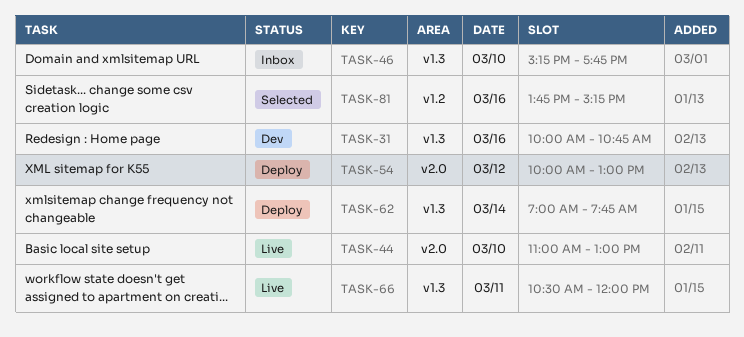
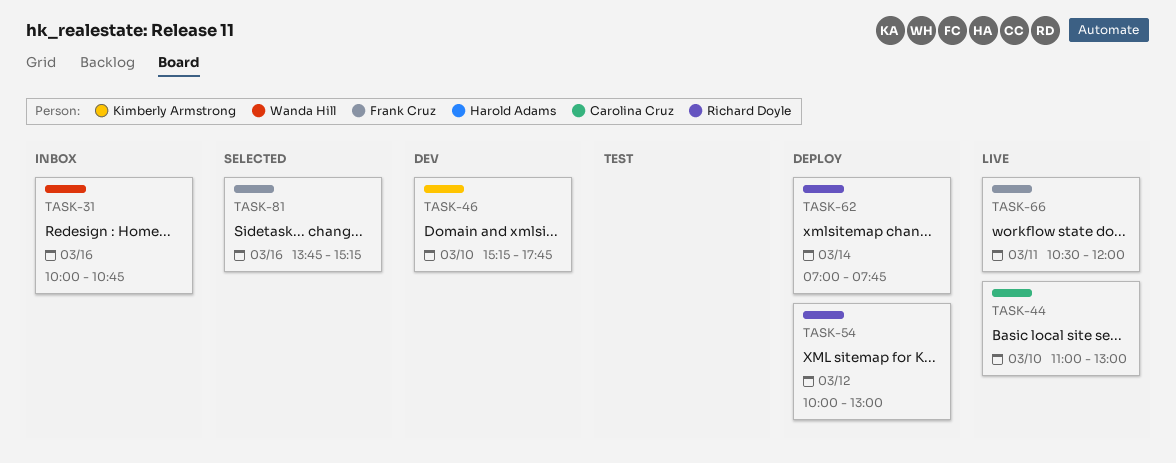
TASK-31, status: Dev -> Inbox
TASK-46, status: Inbox -> Dev

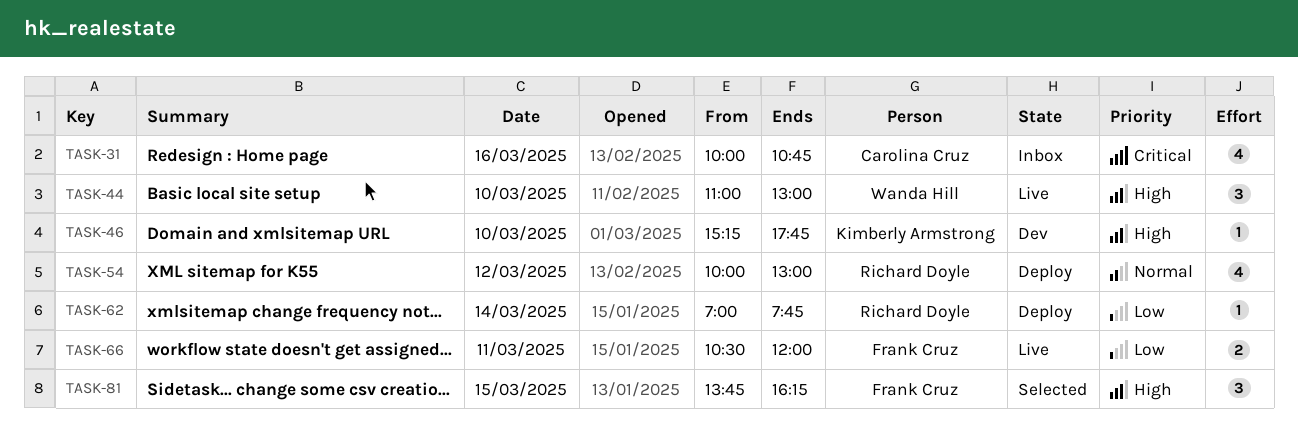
TASK-31, owner: Wanda Hill -> Carolina Cruz
TASK-44, owner: Carolina Cruz -> Wanda Hill
TASK-81, day: Mar 16 -> Mar 15
TASK-81, ends: 15:15 -> 16:15

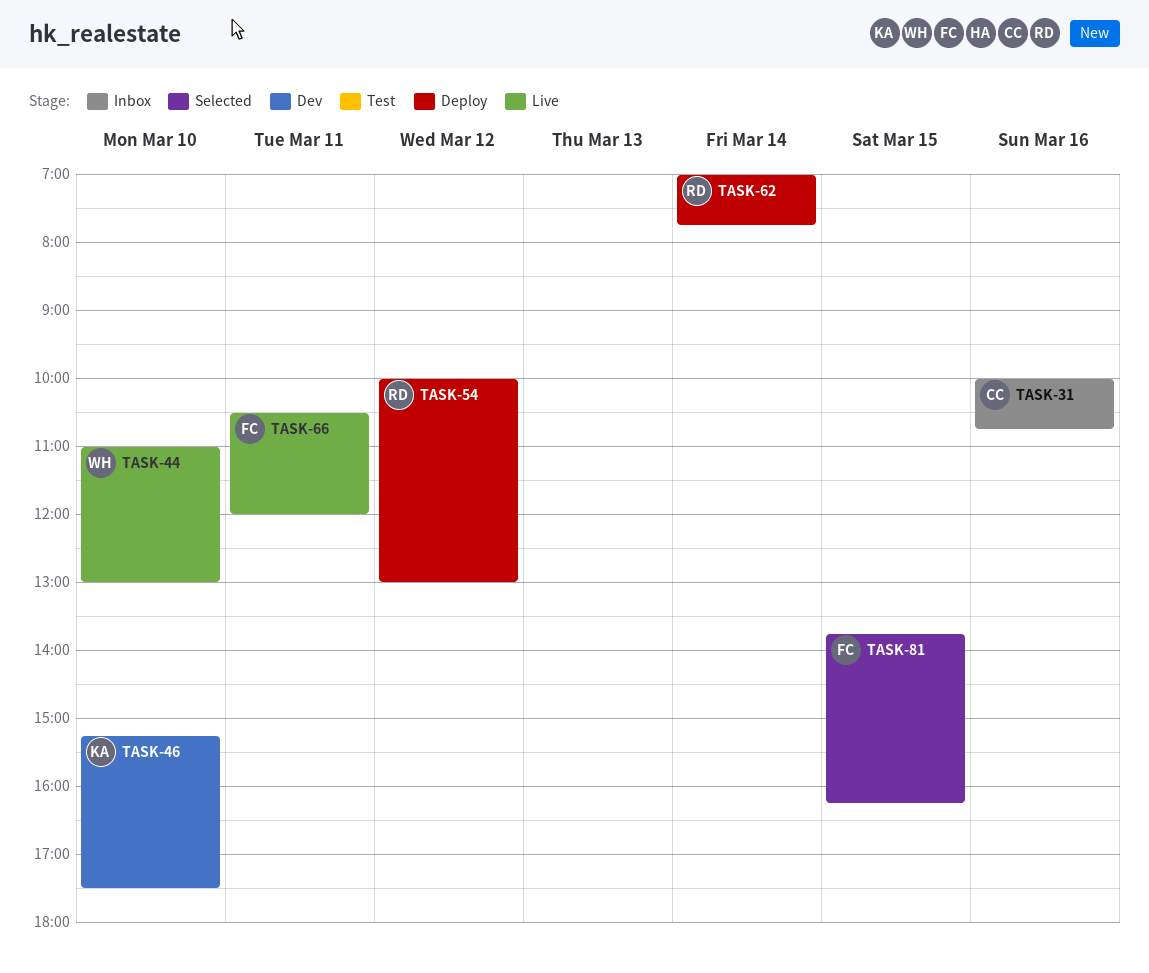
TASK-46, ends: 17:45 -> 17:30

